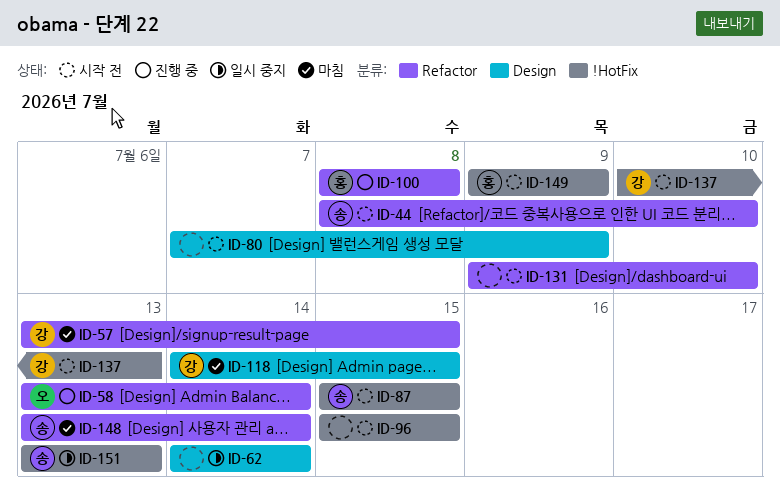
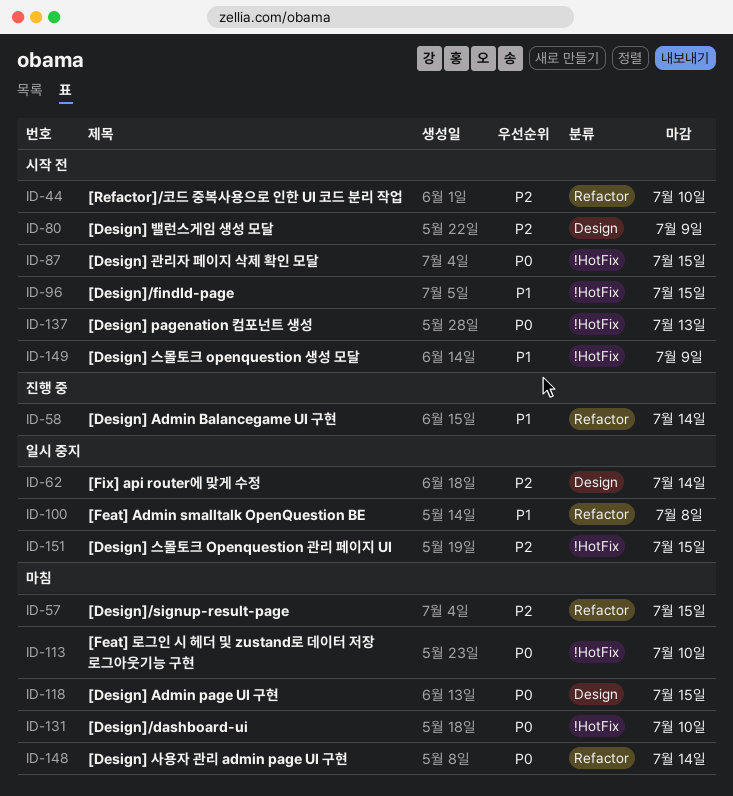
ID-100, status: 진행 중 -> 일시 중지
ID-113: none -> present
ID-131, status: 시작 전 -> 마침
ID-131, label: Refactor -> !HotFix
ID-151, due: Jul 13 -> Jul 15

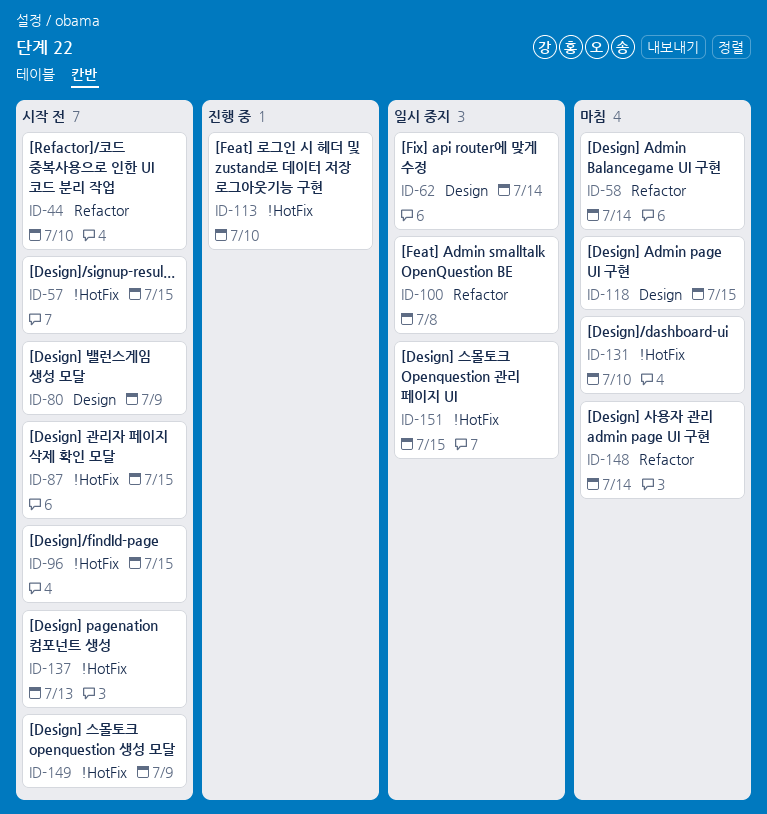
ID-57, status: 마침 -> 시작 전
ID-57, label: Refactor -> !HotFix
ID-58, status: 진행 중 -> 마침
ID-113, status: 마침 -> 진행 중

